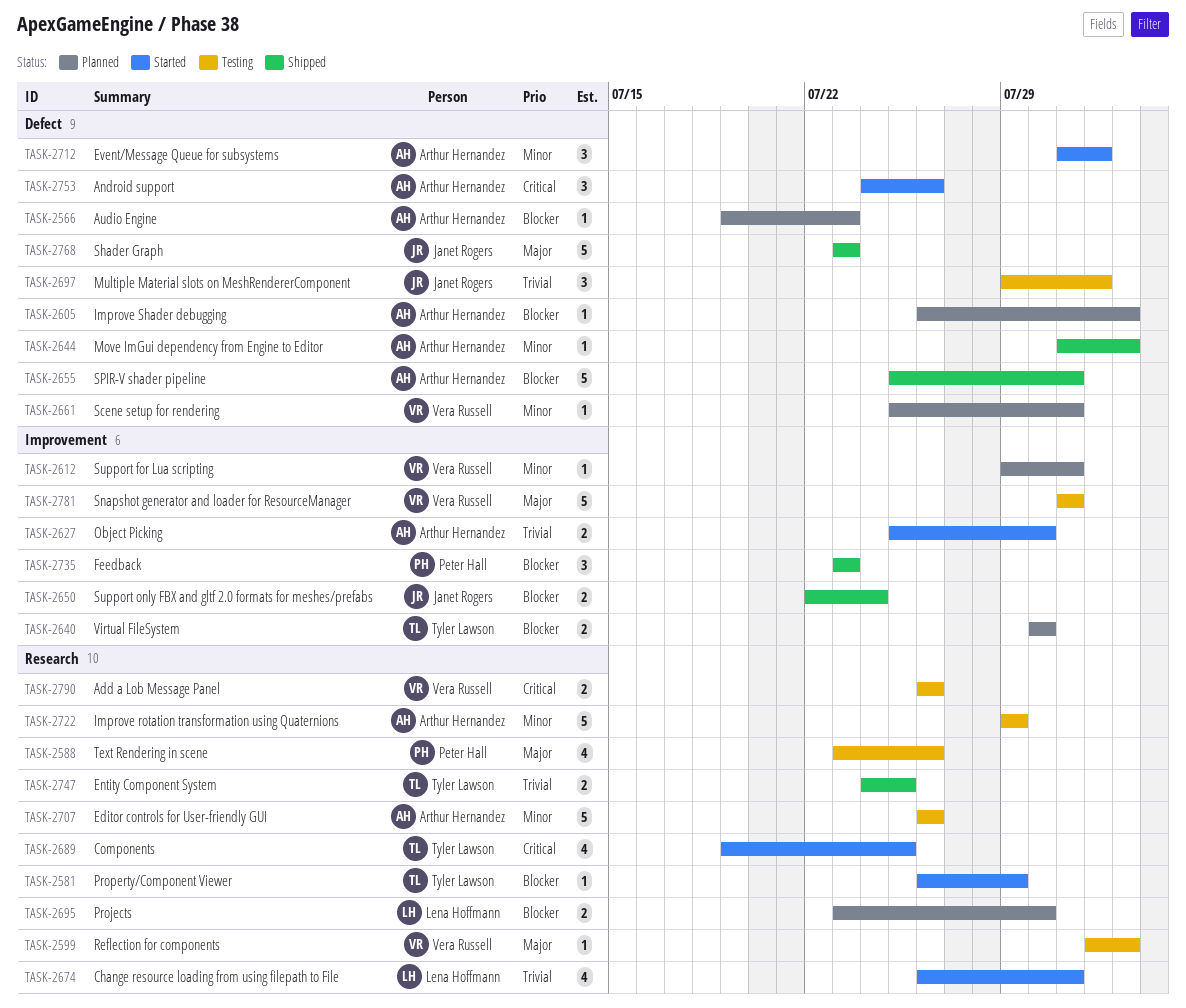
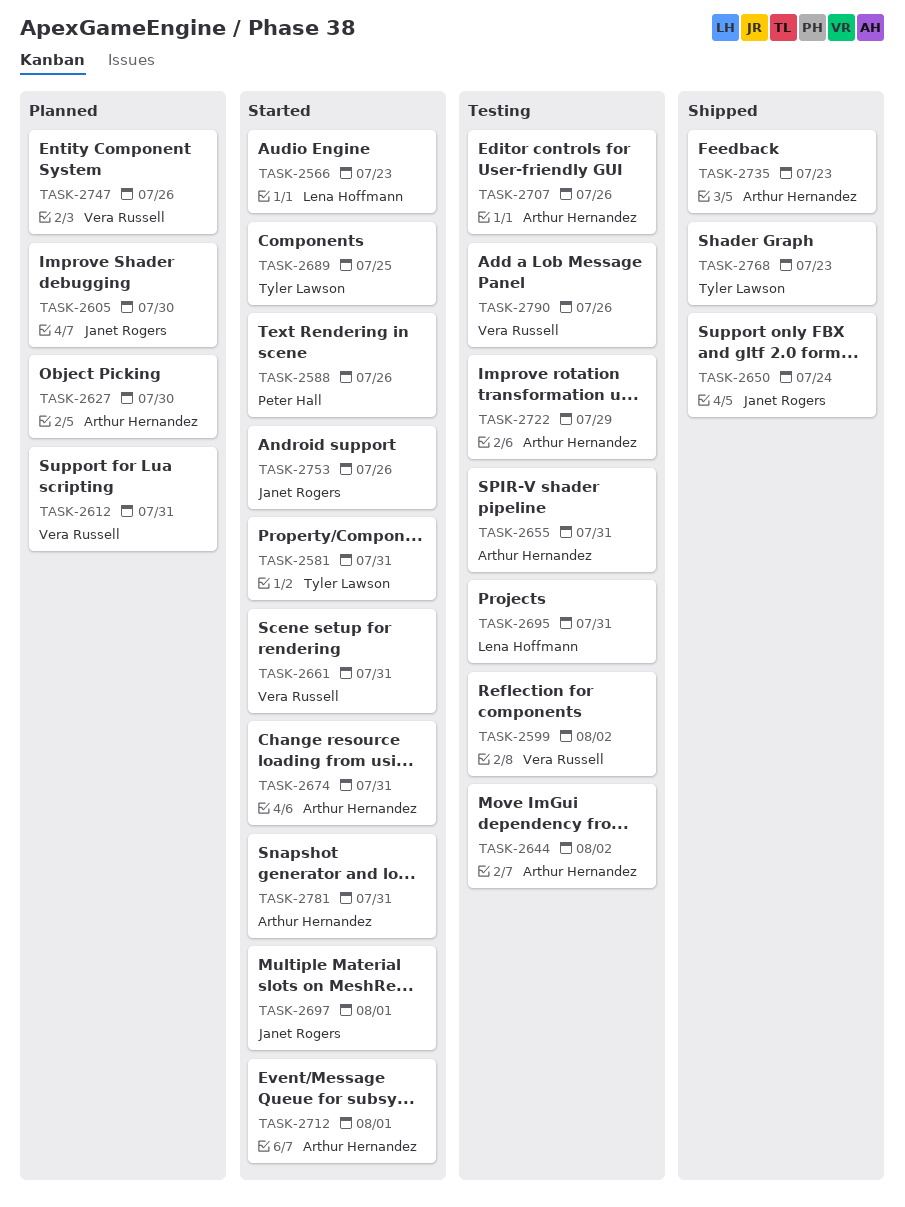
TASK-2566, status: Planned -> Started
TASK-2566, owner: Arthur Hernandez -> Lena Hoffmann
TASK-2581, due: Jul 29 -> Jul 31
TASK-2588, status: Testing -> Started
TASK-2605, owner: Arthur Hernandez -> Janet Rogers
TASK-2605, due: Aug 2 -> Jul 30
TASK-2627, status: Started -> Planned
TASK-2640: present -> none
TASK-2644, status: Shipped -> Testing
TASK-2655, status: Shipped -> Testing
TASK-2661, status: Planned -> Started
TASK-2674, owner: Lena Hoffmann -> Arthur Hernandez
TASK-2695, status: Planned -> Testing
TASK-2695, due: Jul 30 -> Jul 31
TASK-2697, status: Testing -> Started
TASK-2735, owner: Peter Hall -> Arthur Hernandez
TASK-2747, status: Shipped -> Planned
TASK-2747, owner: Tyler Lawson -> Vera Russell
TASK-2747, due: Jul 25 -> Jul 26
TASK-2753, owner: Arthur Hernandez -> Janet Rogers
TASK-2768, owner: Janet Rogers -> Tyler Lawson
TASK-2781, status: Testing -> Started
TASK-2781, owner: Vera Russell -> Arthur Hernandez

